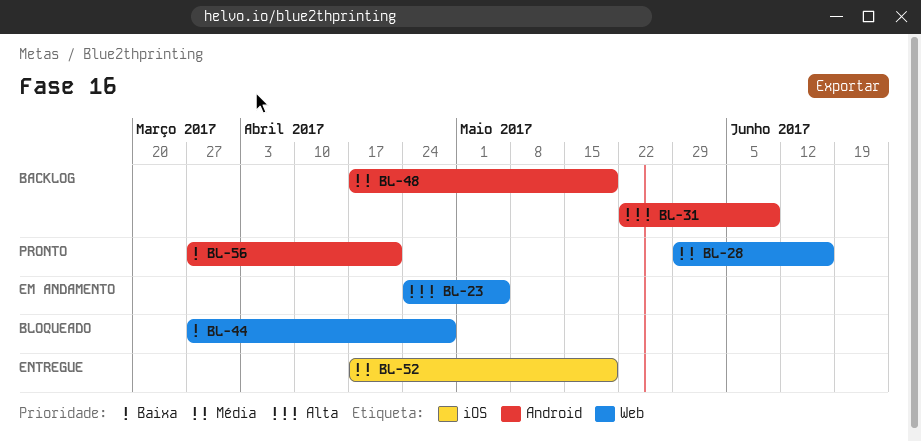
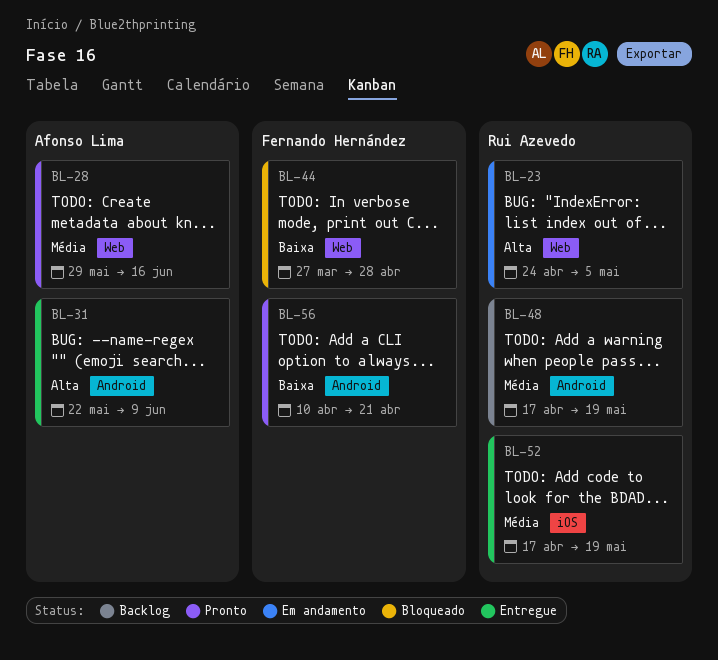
BL-31, status: Backlog -> Entregue
BL-56, start: Mar 27 -> Apr 10

